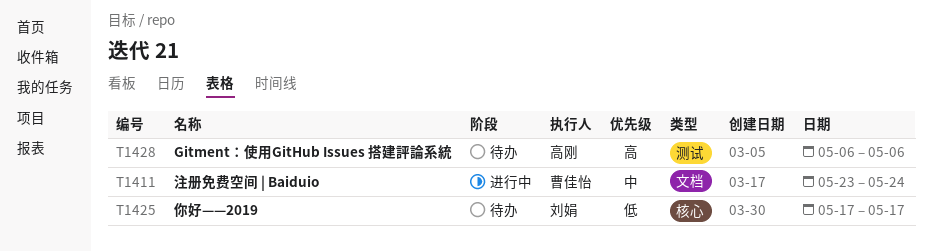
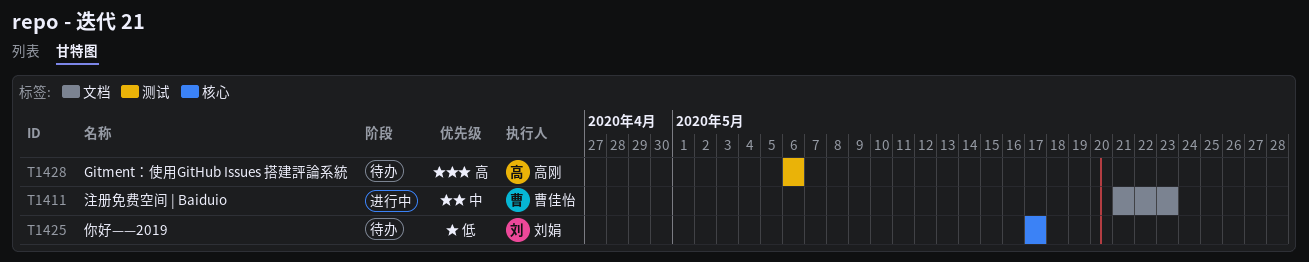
T1411, start: May 23 -> May 21
T1411, due: May 24 -> May 23

